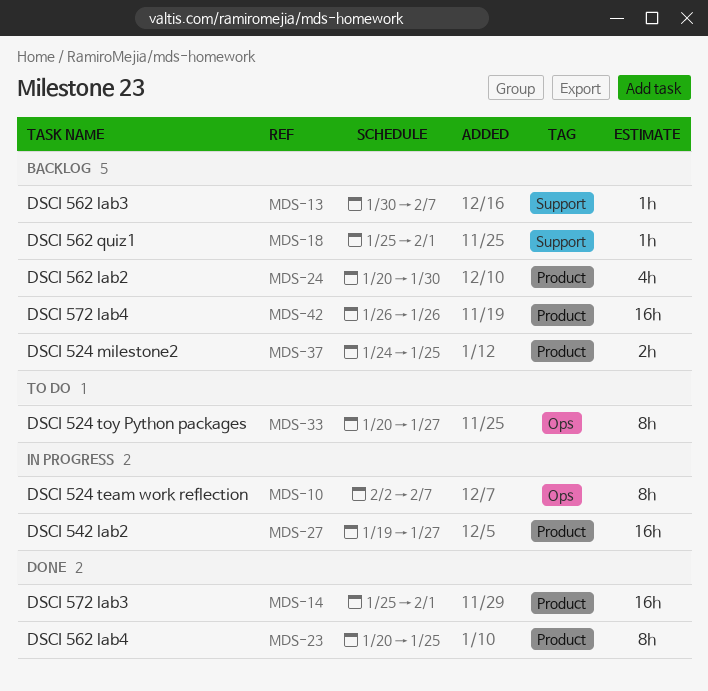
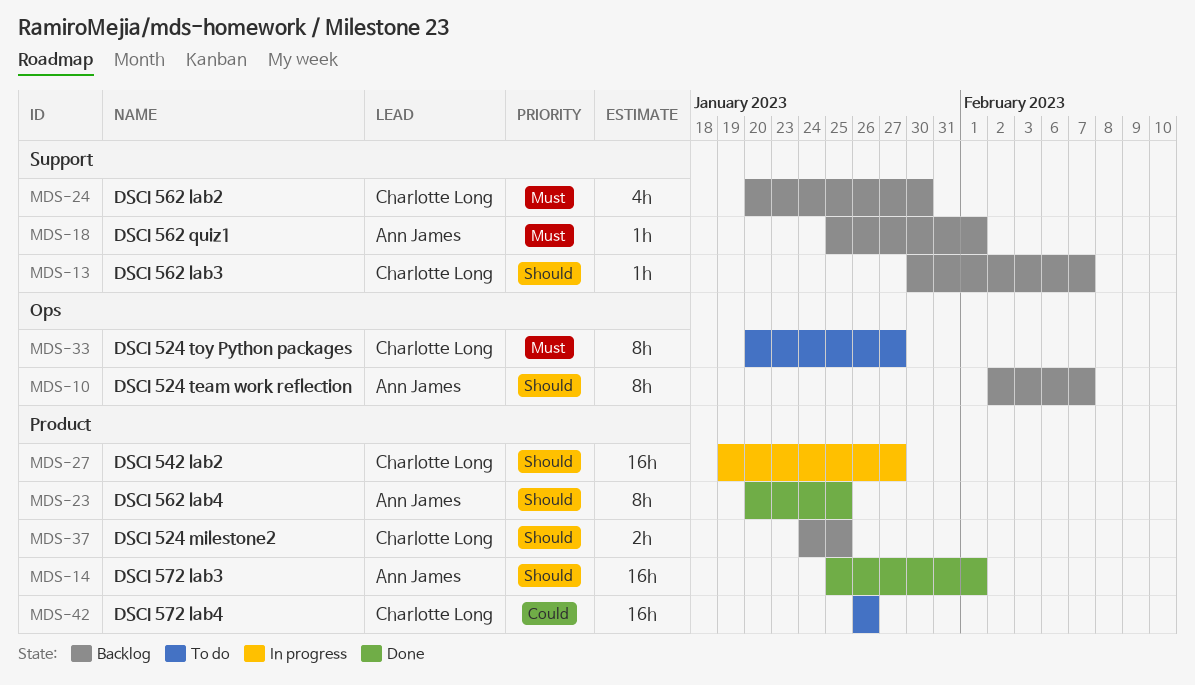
MDS-10, status: In progress -> Backlog
MDS-24, label: Product -> Support
MDS-42, status: Backlog -> To do

